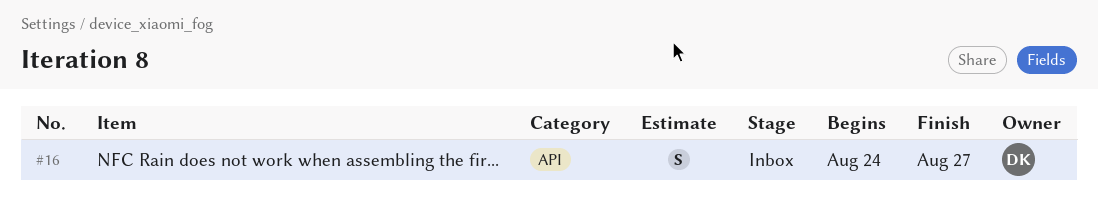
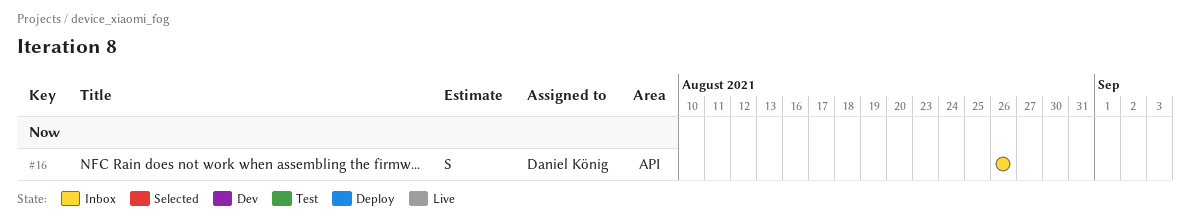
#16, start: Aug 24 -> Aug 26
#16, due: Aug 27 -> Aug 26

